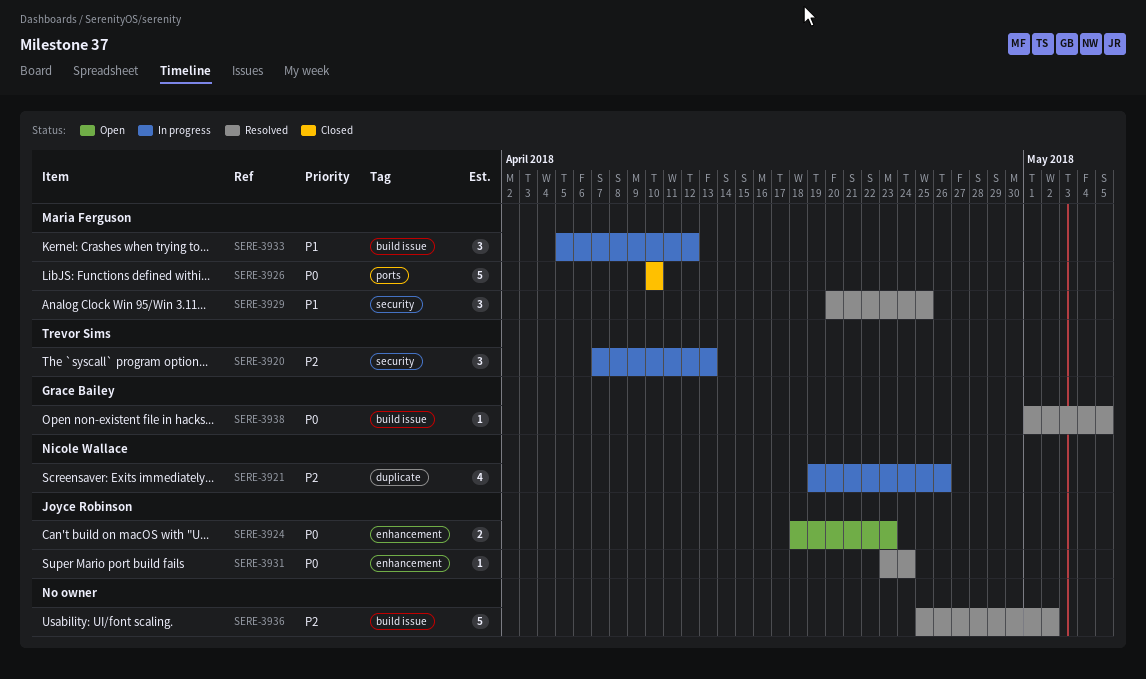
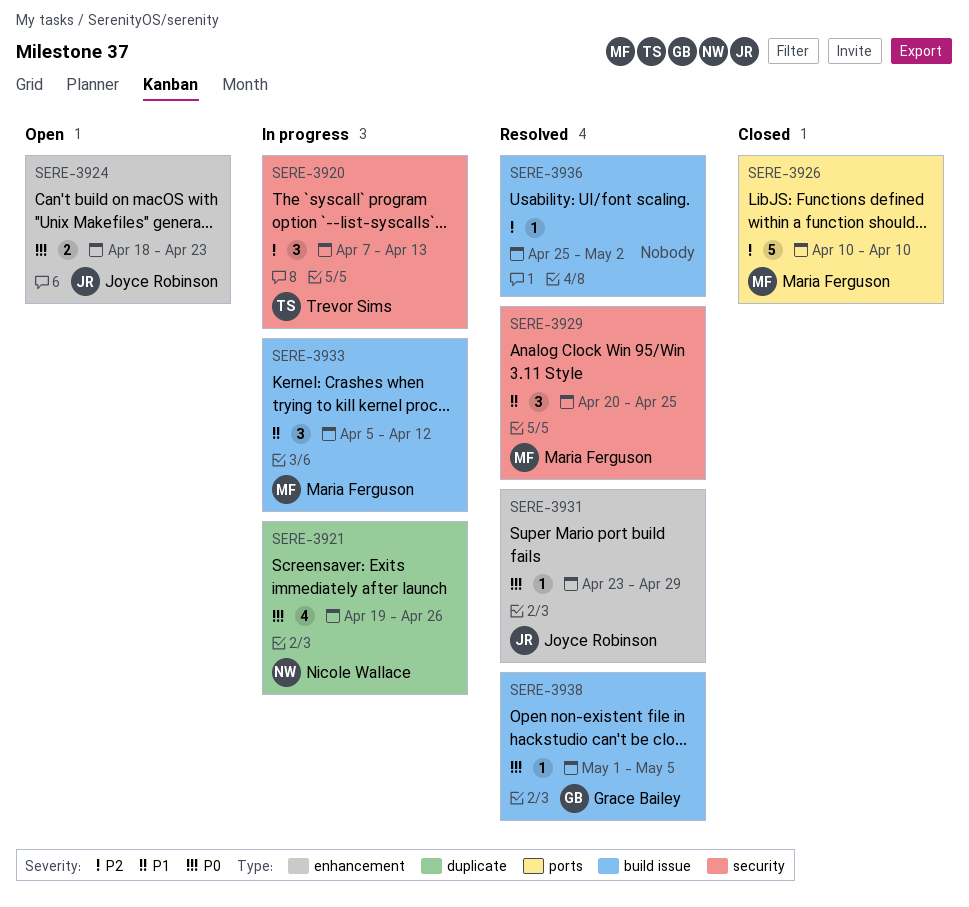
SERE-3921, priority: P2 -> P0
SERE-3926, priority: P0 -> P2
SERE-3931, due: Apr 24 -> Apr 29
SERE-3936, estimate: 5 -> 1

